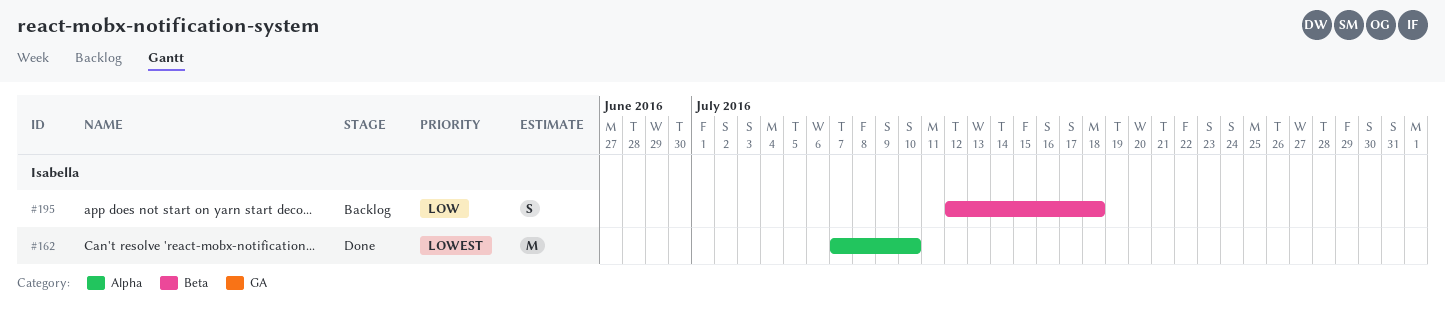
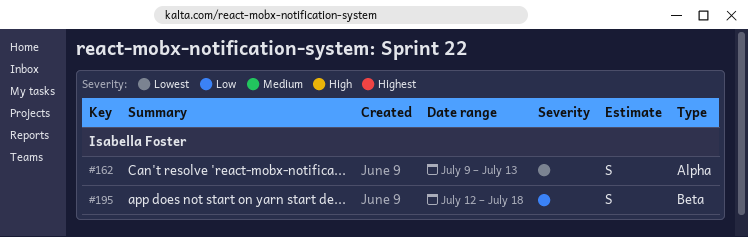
#162, estimate: M -> S
#162, start: Jul 7 -> Jul 9
#162, due: Jul 10 -> Jul 13

